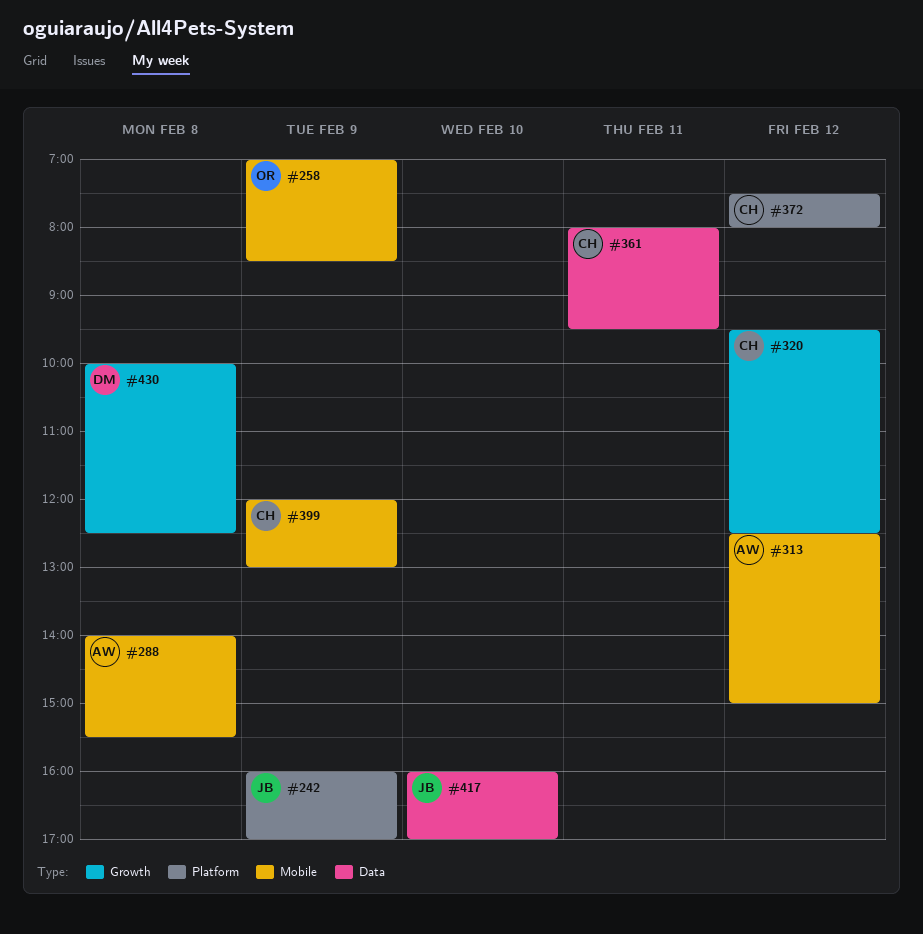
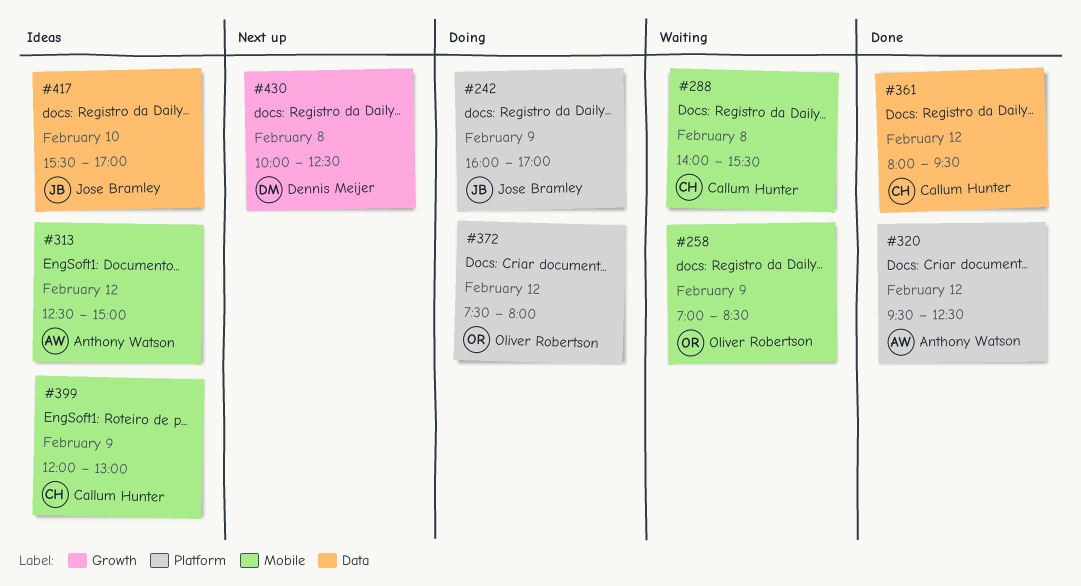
#288, owner: Anthony Watson -> Callum Hunter
#320, owner: Callum Hunter -> Anthony Watson
#320, label: Growth -> Platform
#361, day: Feb 11 -> Feb 12
#372, owner: Callum Hunter -> Oliver Robertson
#417, begins: 16:00 -> 15:30

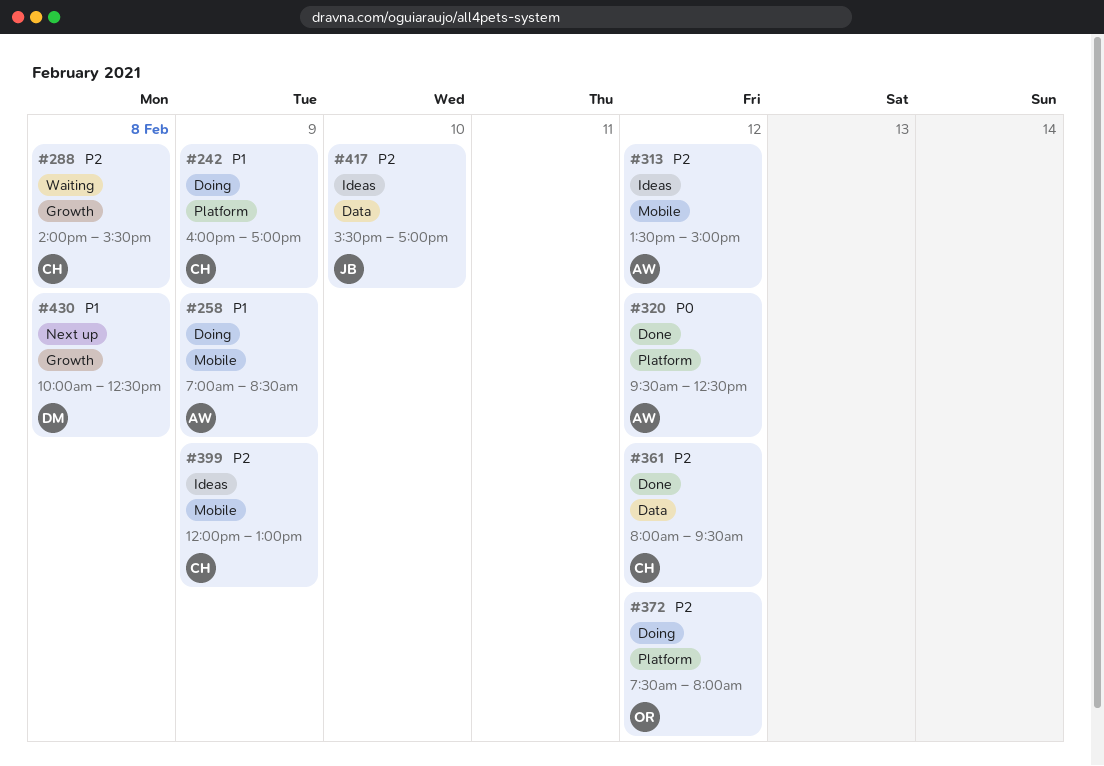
#242, owner: Jose Bramley -> Callum Hunter
#258, status: Waiting -> Doing
#258, owner: Oliver Robertson -> Anthony Watson
#288, label: Mobile -> Growth
#313, begins: 12:30 -> 13:30

